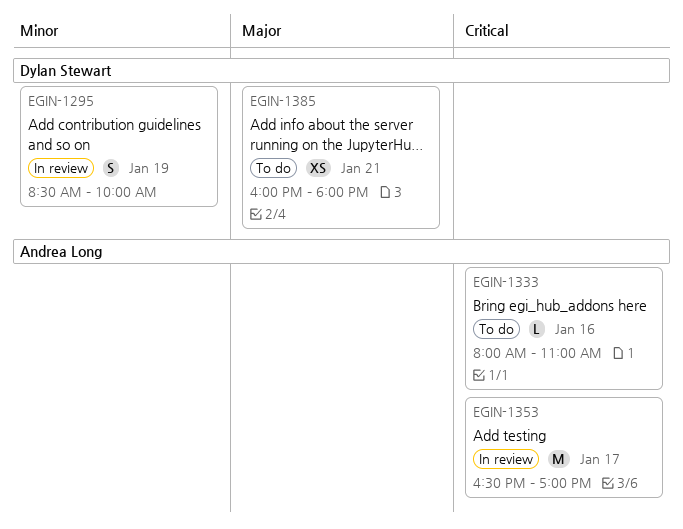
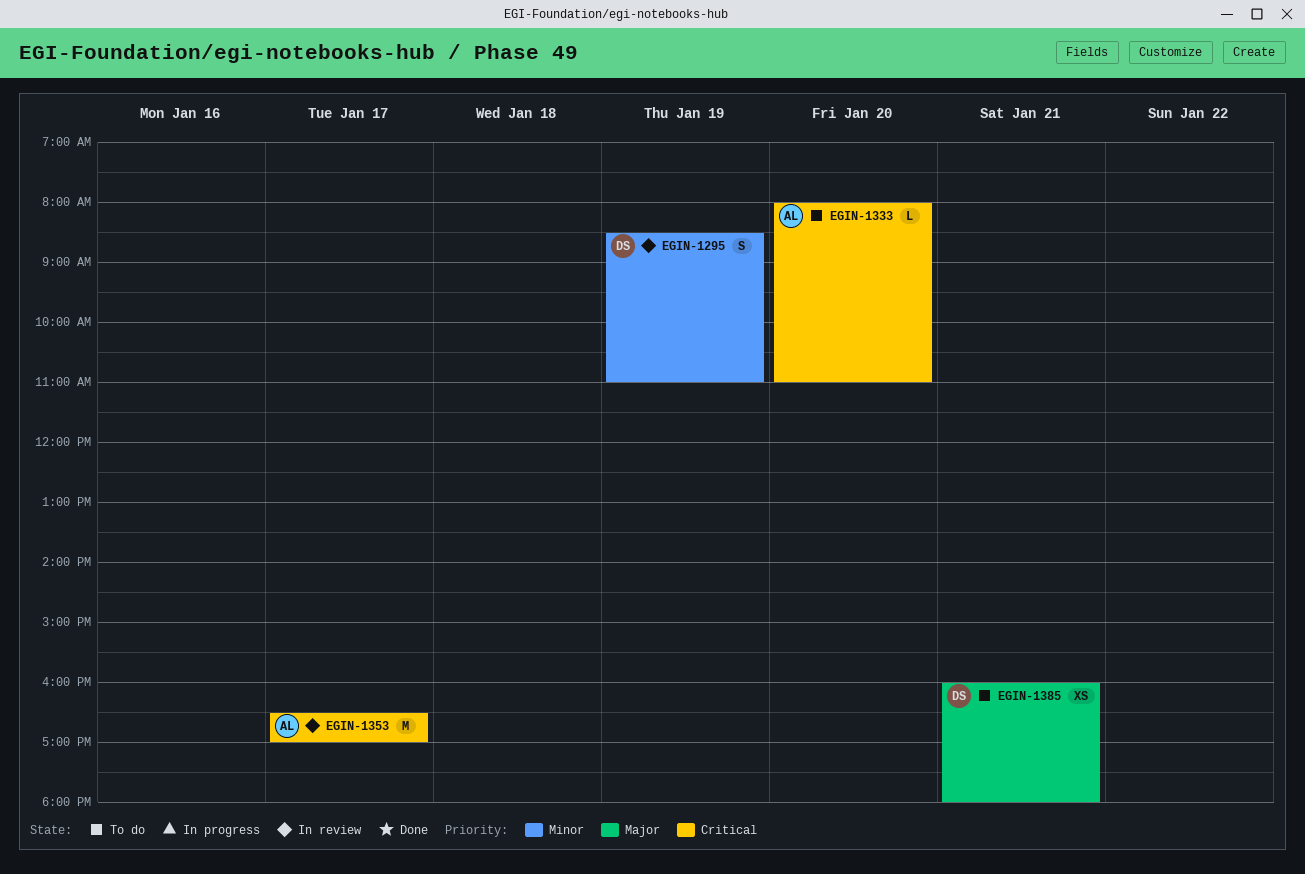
EGIN-1295, ends: 10:00 -> 11:00
EGIN-1333, day: Jan 16 -> Jan 20

